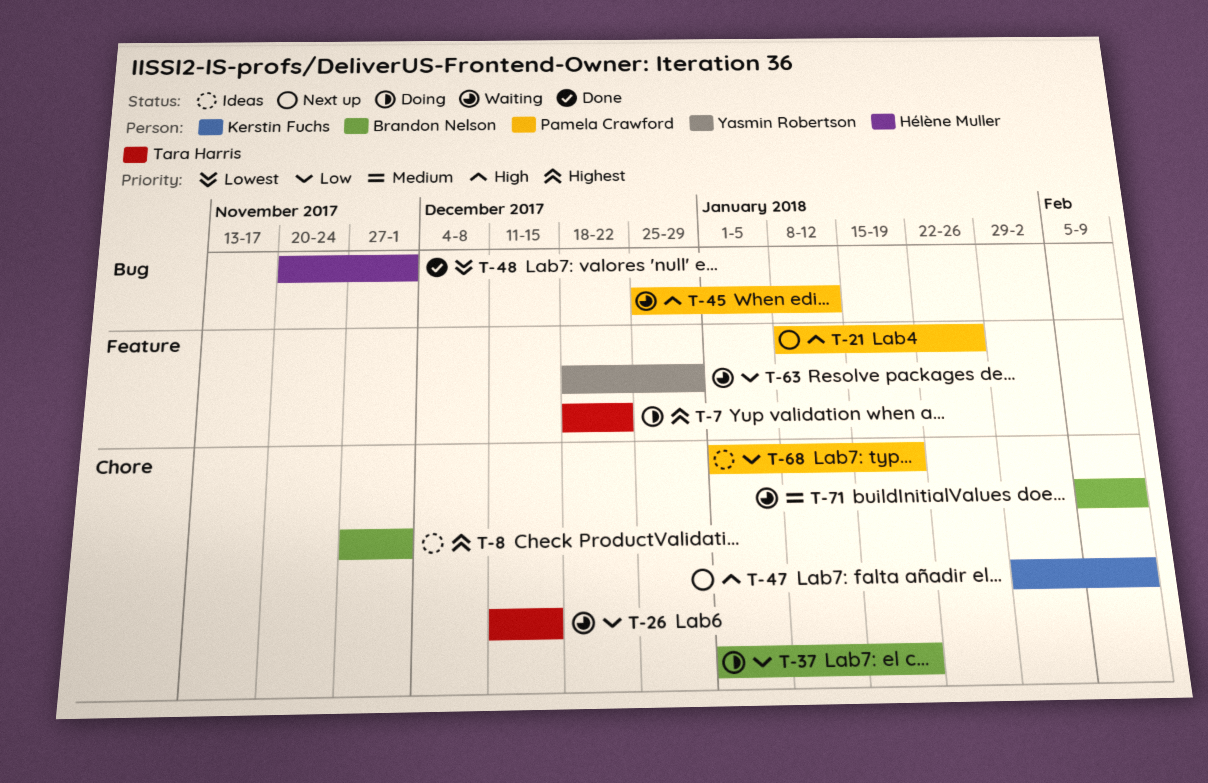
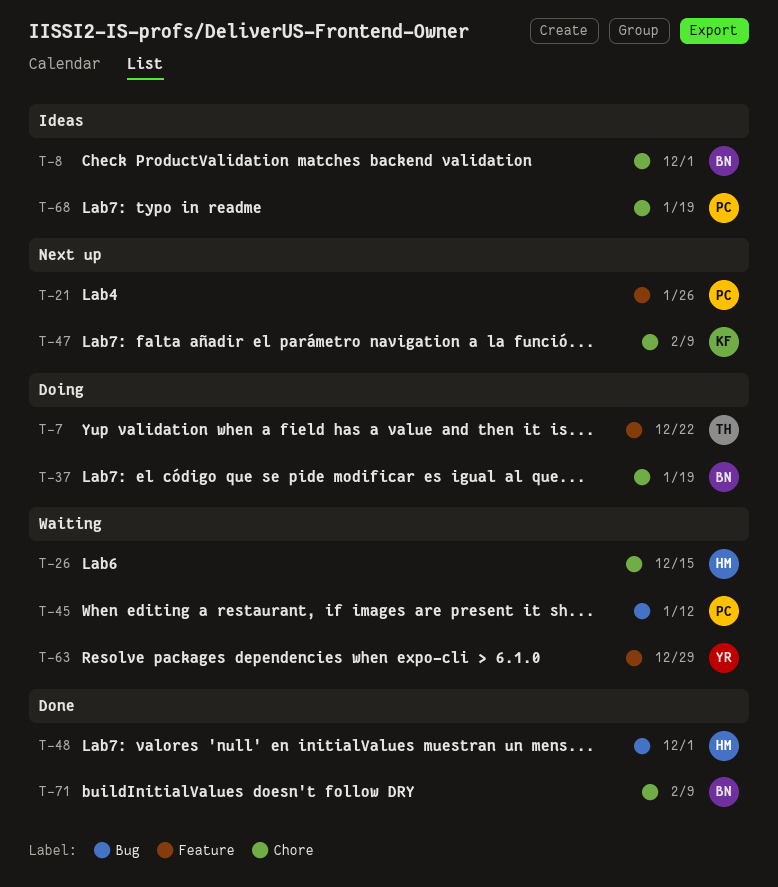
T-26, owner: Tara Harris -> Hélène Muller
T-71, status: Waiting -> Done

